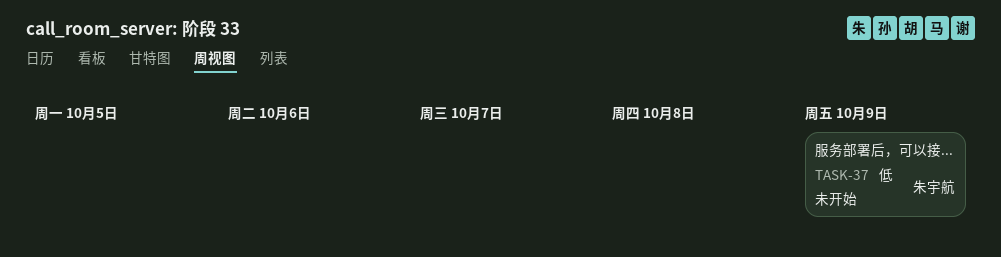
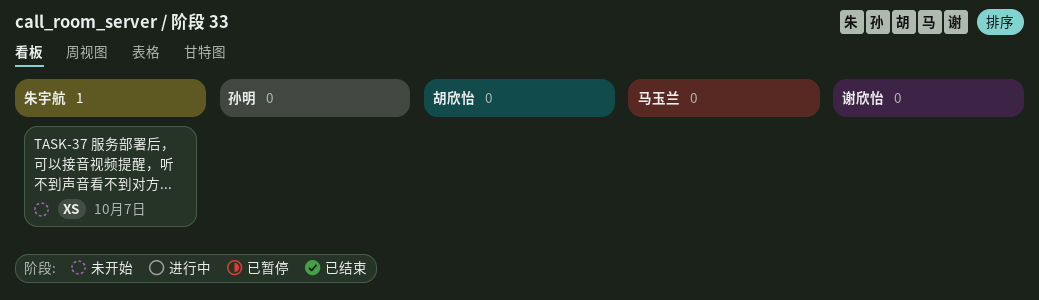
TASK-37, due: Oct 9 -> Oct 7

